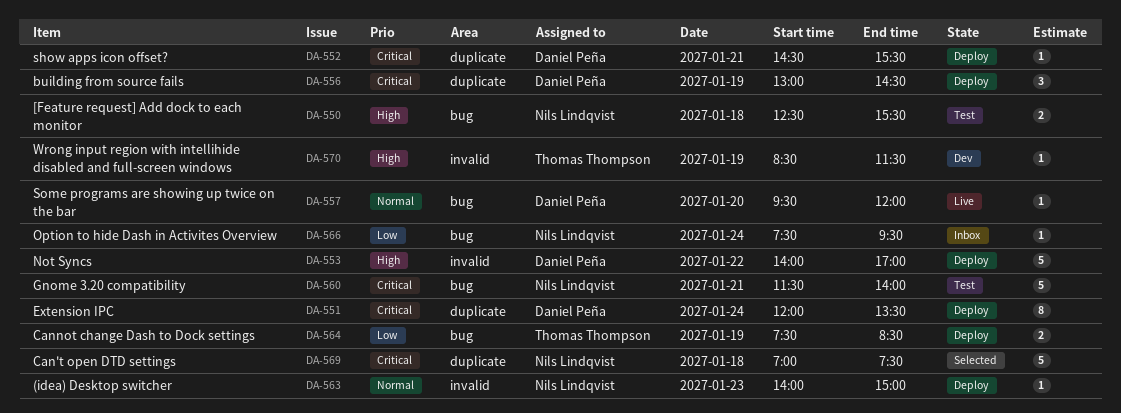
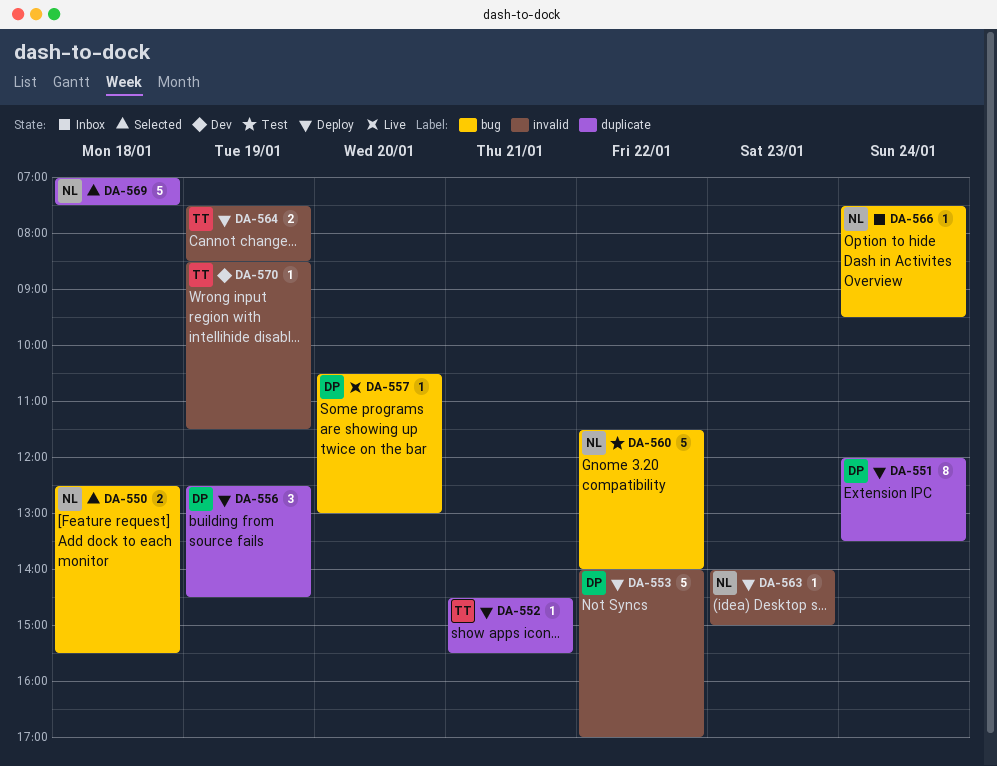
DA-550, status: Test -> Selected
DA-552, owner: Daniel Peña -> Thomas Thompson
DA-556, begins: 13:00 -> 12:30
DA-557, begins: 09:30 -> 10:30
DA-557, ends: 12:00 -> 13:00
DA-560, day: Jan 21 -> Jan 22
DA-564, label: bug -> invalid

